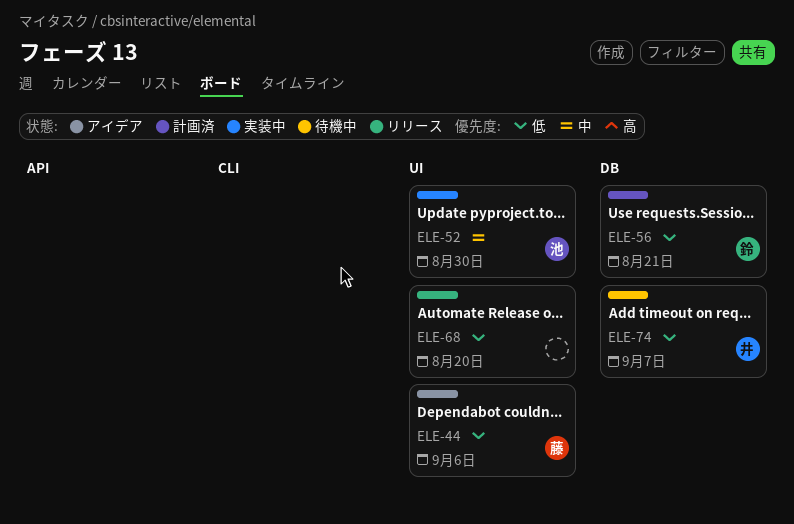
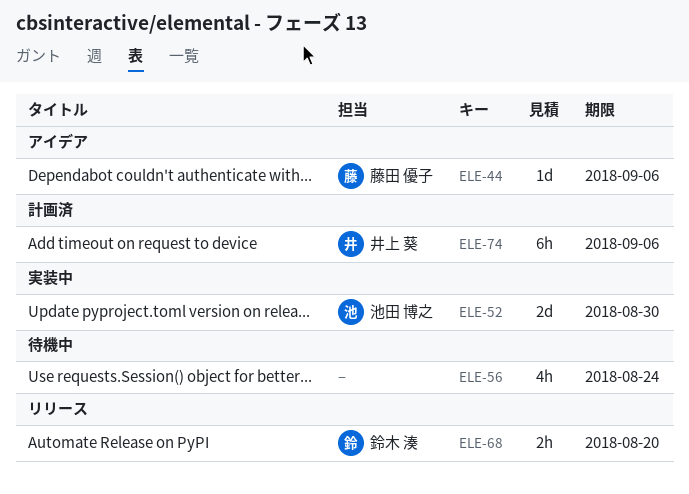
ELE-56, status: 計画済 -> 待機中
ELE-56, owner: 鈴木 湊 -> none
ELE-56, due: Aug 21 -> Aug 24
ELE-68, owner: none -> 鈴木 湊
ELE-74, status: 待機中 -> 計画済
ELE-74, due: Sep 7 -> Sep 6

